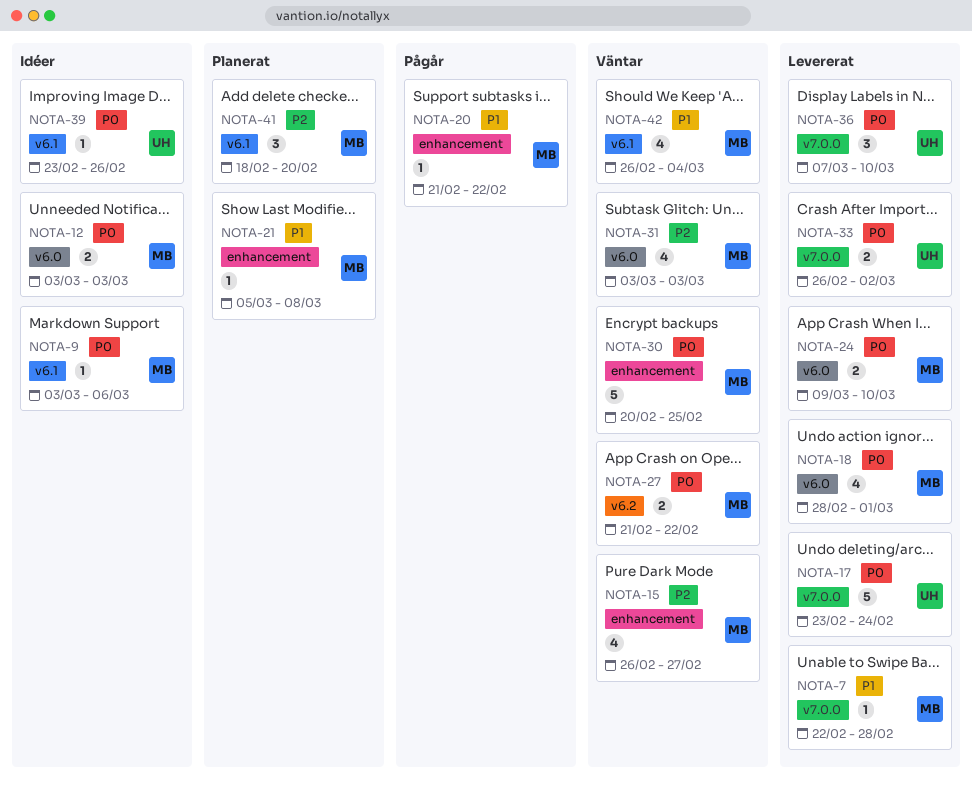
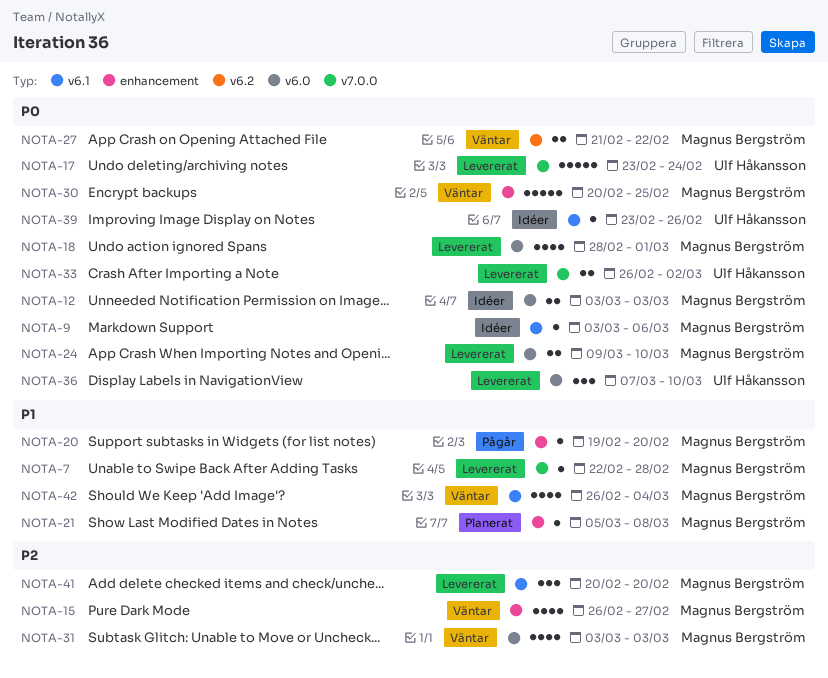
NOTA-20, start: Feb 21 -> Feb 19
NOTA-20, due: Feb 22 -> Feb 20
NOTA-36, label: v7.0.0 -> v6.0
NOTA-41, status: Planerat -> Levererat
NOTA-41, start: Feb 18 -> Feb 20

